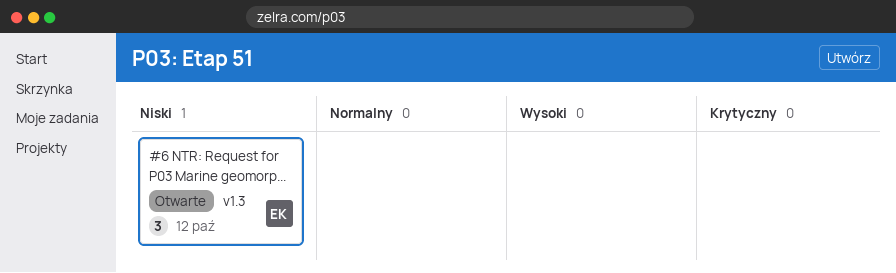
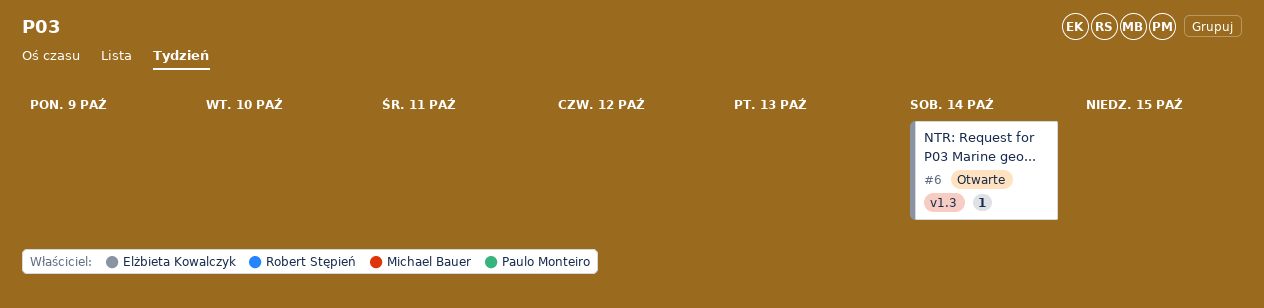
#6, estimate: 3 -> 1
#6, due: Oct 12 -> Oct 14

